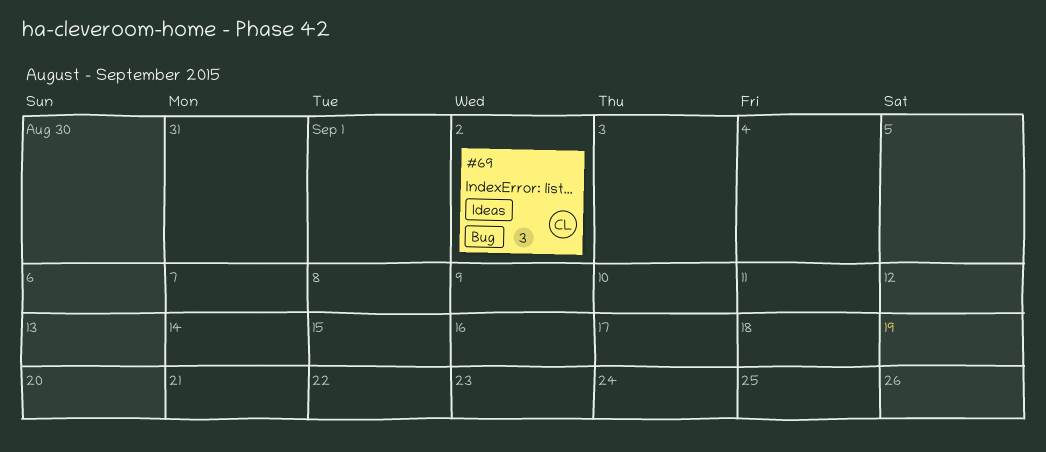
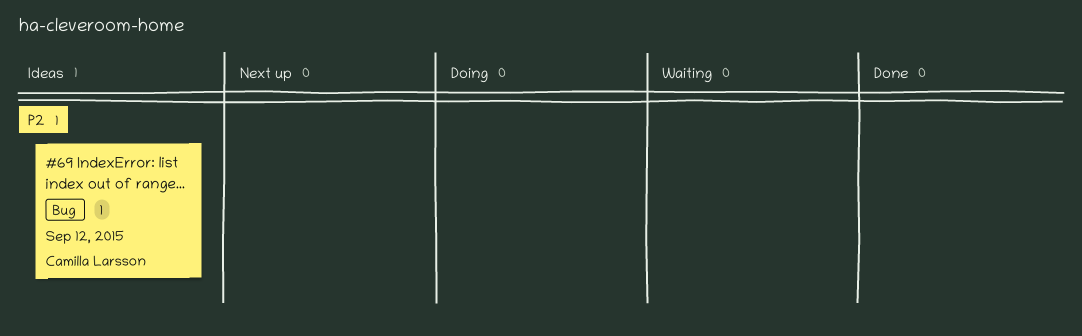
#69, estimate: 3 -> 1
#69, due: Sep 2 -> Sep 12

